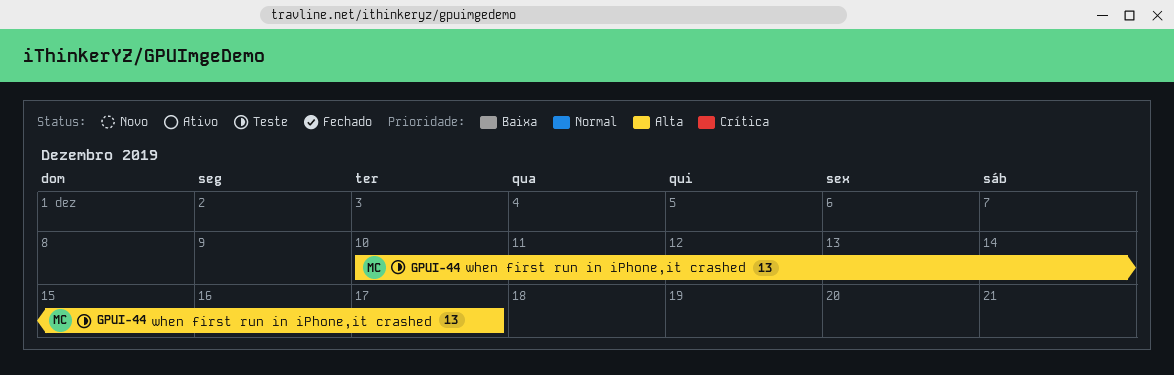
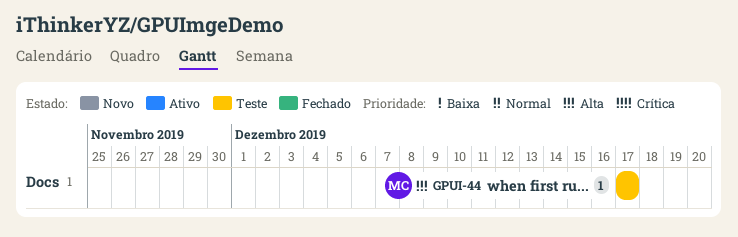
GPUI-44, estimate: 13 -> 1
GPUI-44, start: Dec 10 -> Dec 17

